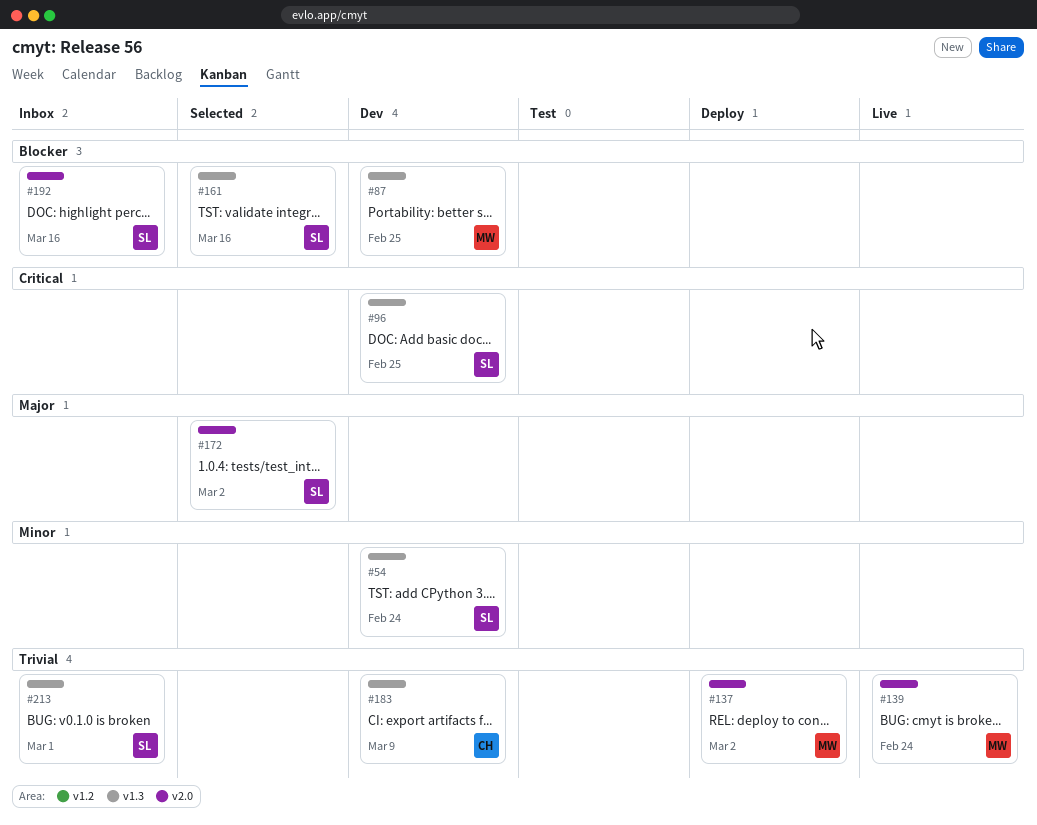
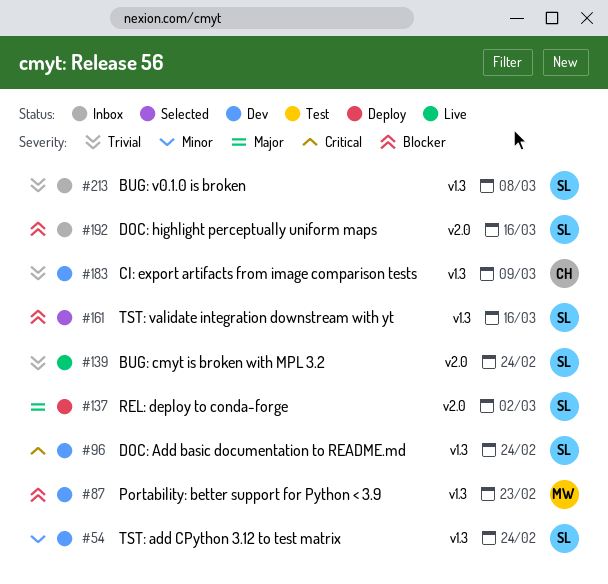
#87, due: Feb 25 -> Feb 23
#96, due: Feb 25 -> Feb 24
#137, owner: MW -> SL
#137, priority: Trivial -> Major
#139, owner: MW -> SL
#172: present -> none
#213, due: Mar 1 -> Mar 8

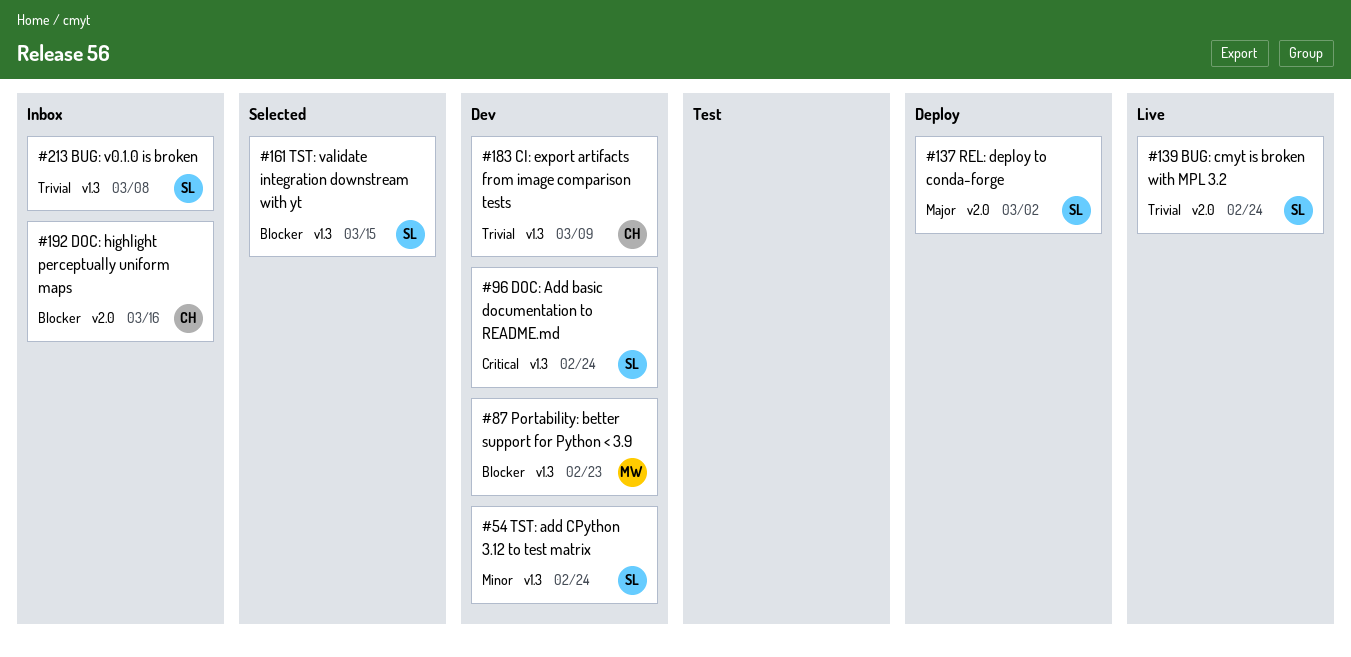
#161, due: Mar 16 -> Mar 15
#192, owner: SL -> CH

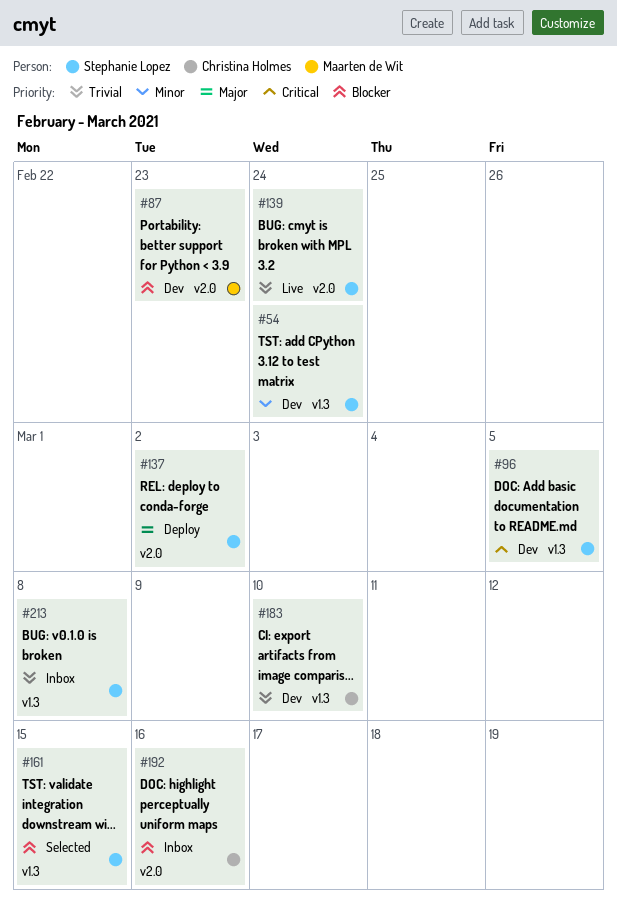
#87, label: v1.3 -> v2.0
#96, due: Feb 24 -> Mar 5
#183, due: Mar 9 -> Mar 10

